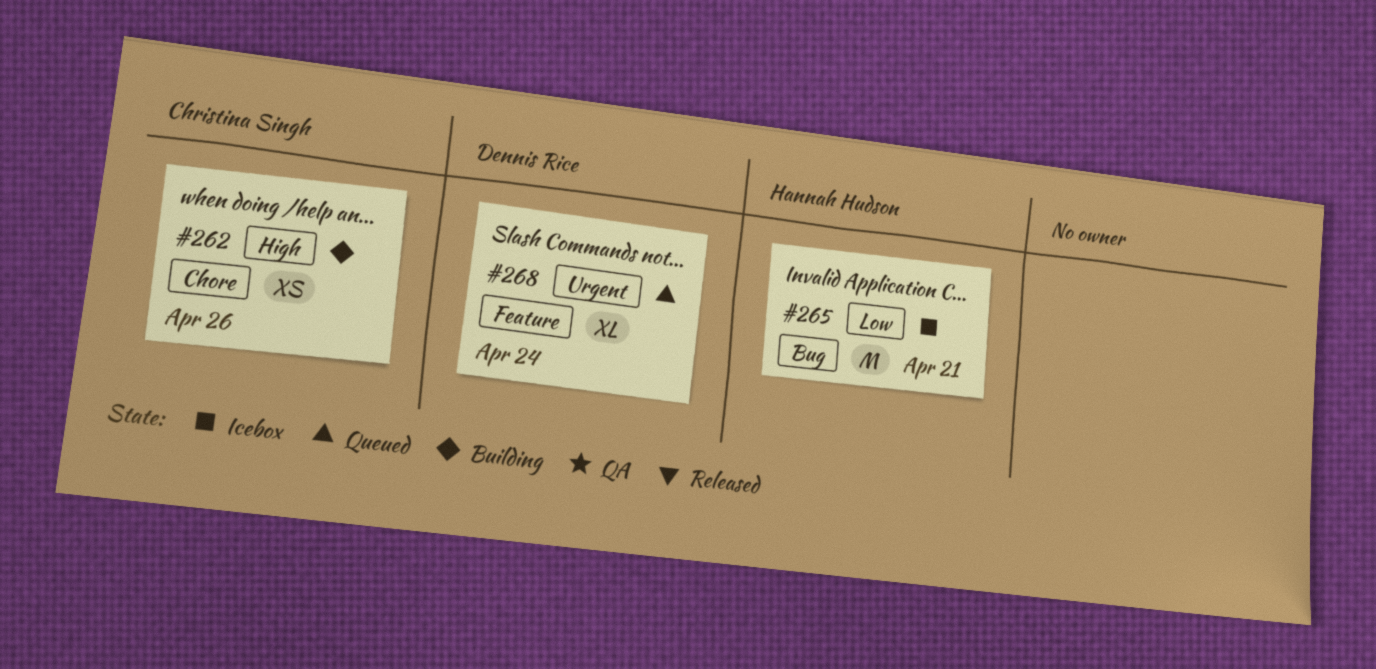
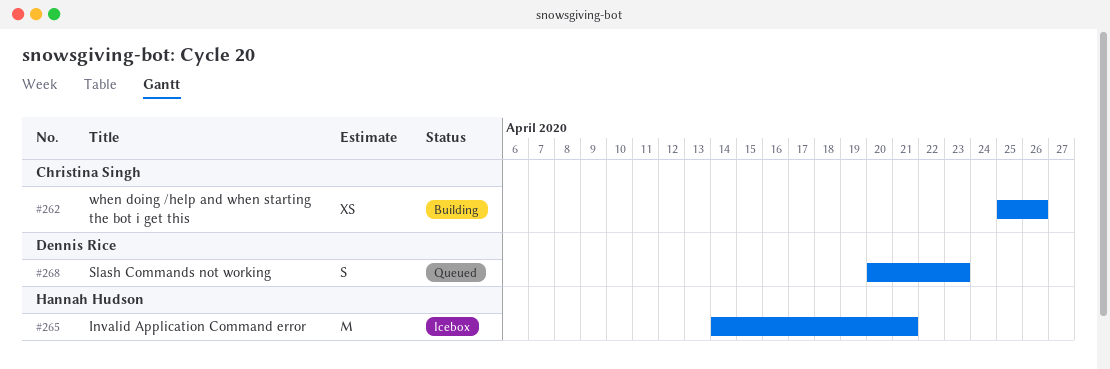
#268, estimate: XL -> S
#268, due: Apr 24 -> Apr 23

